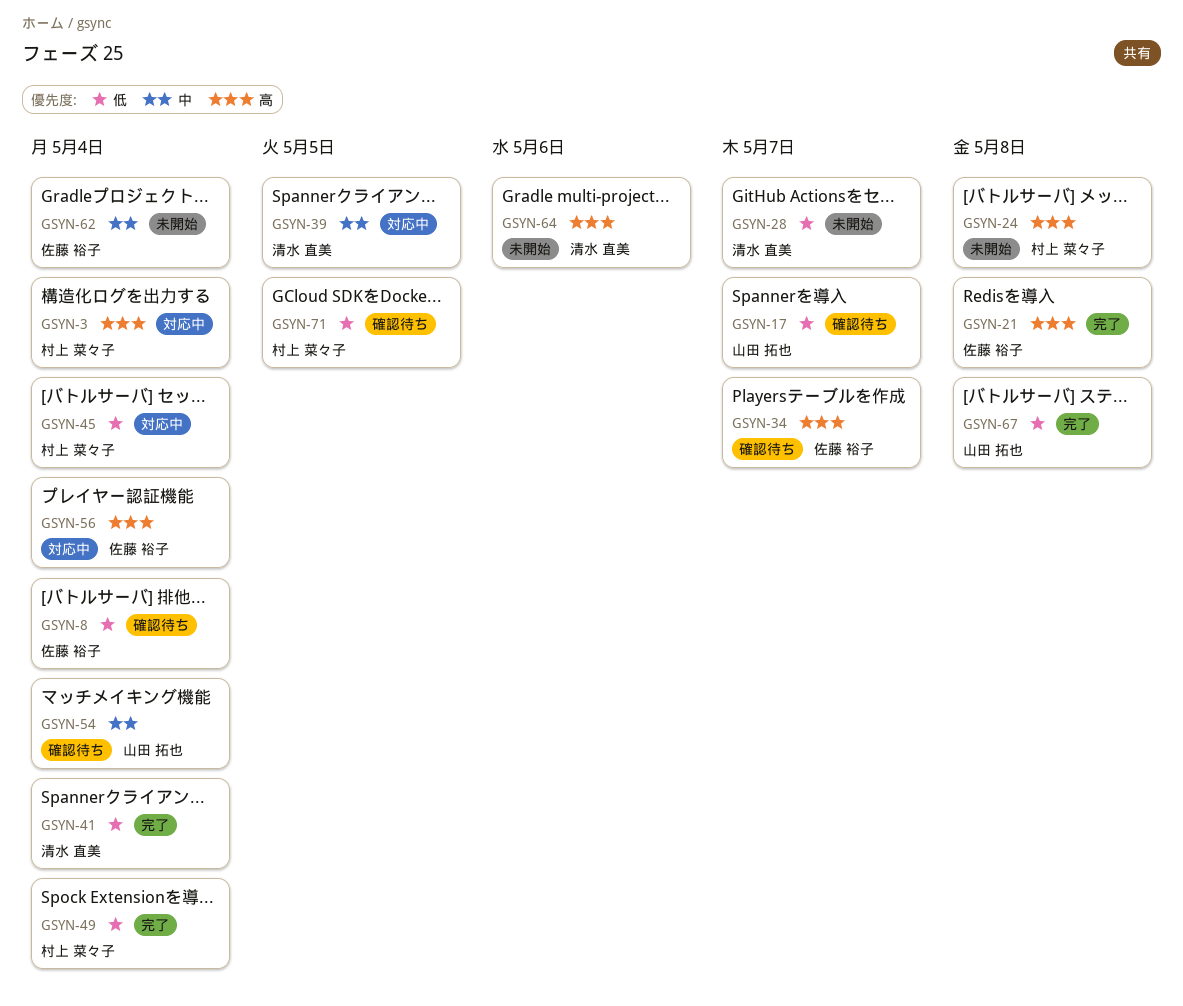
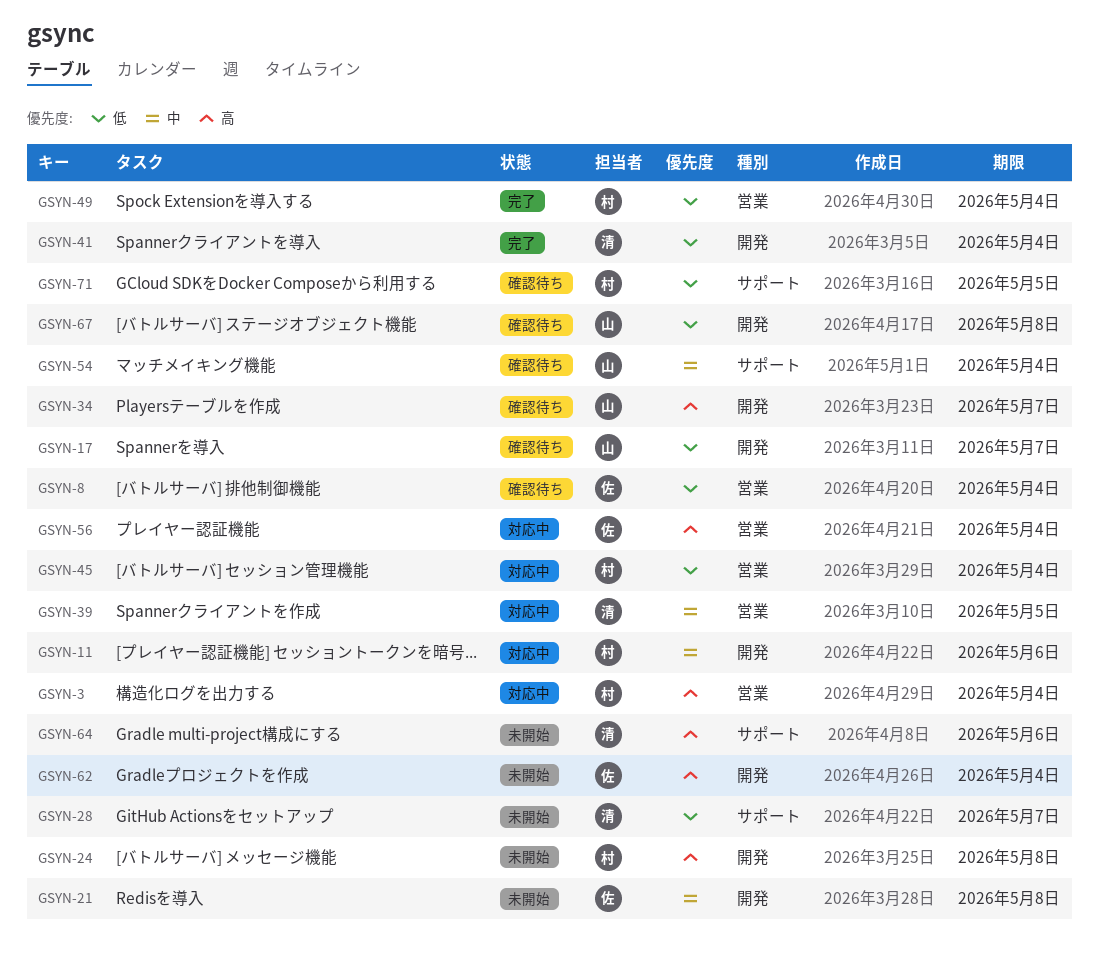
GSYN-11: none -> present
GSYN-21, status: 完了 -> 未開始
GSYN-21, priority: 高 -> 中
GSYN-34, owner: 佐藤 裕子 -> 山田 拓也
GSYN-62, priority: 中 -> 高
GSYN-67, status: 完了 -> 確認待ち

